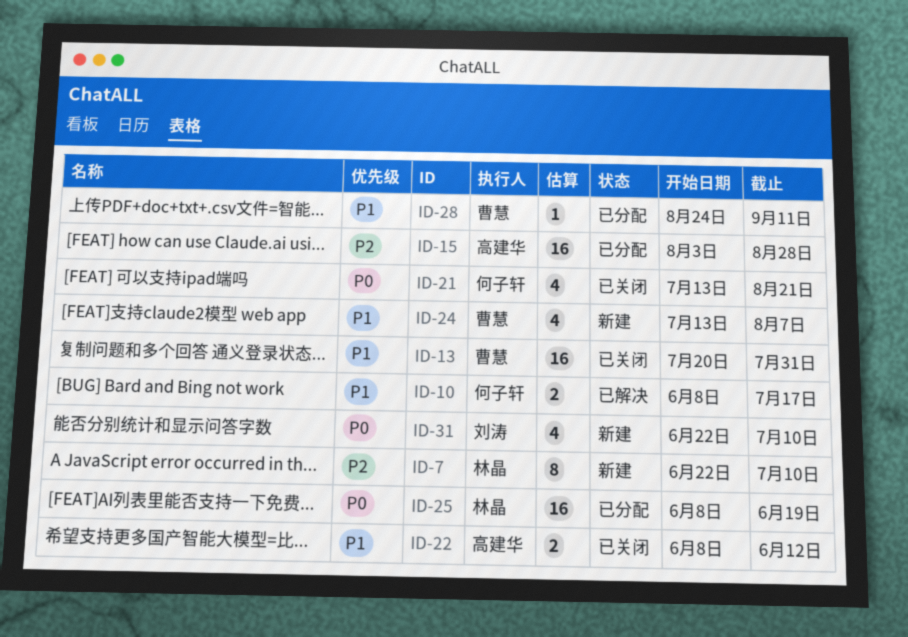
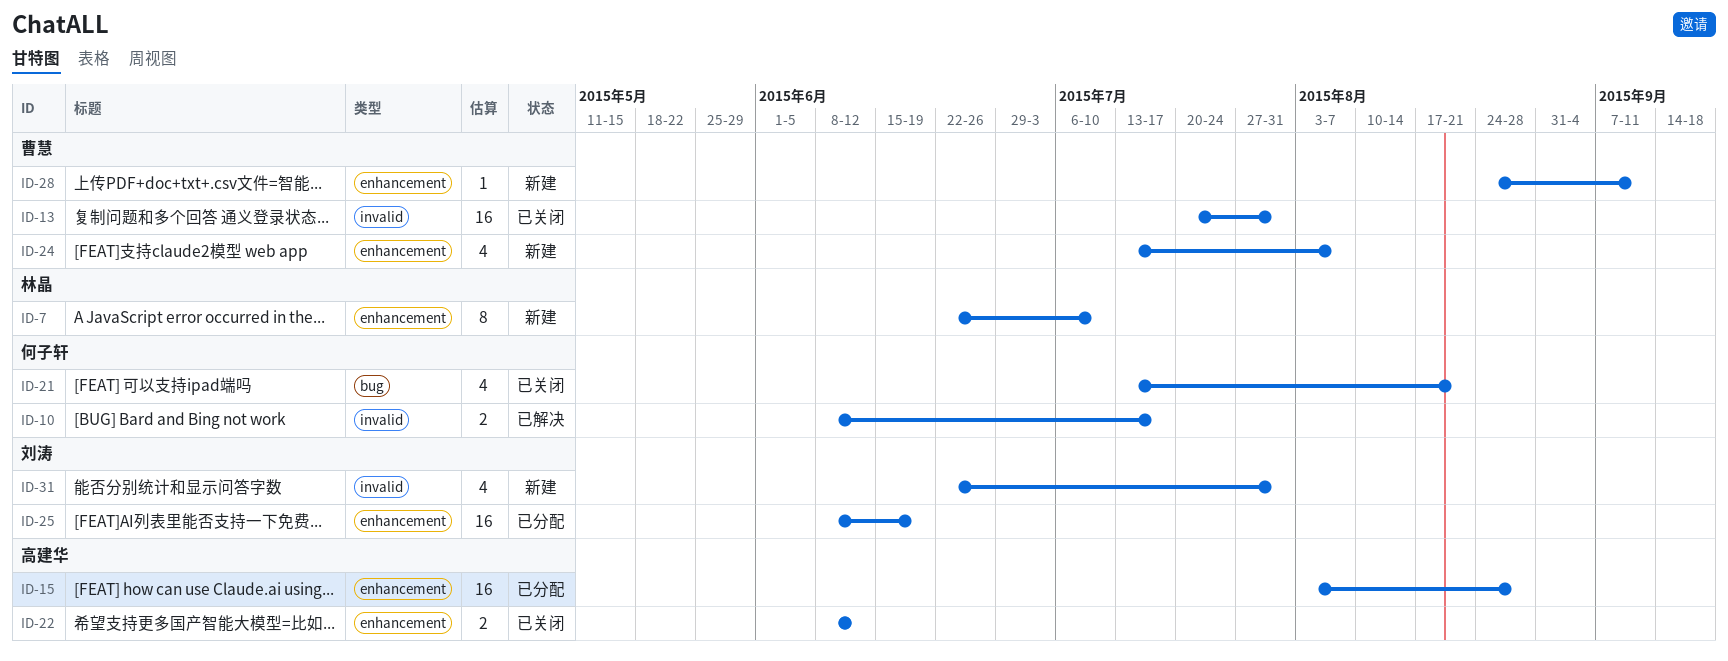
ID-25, owner: 林晶 -> 刘涛
ID-28, status: 已分配 -> 新建
ID-31, due: Jul 10 -> Jul 31

